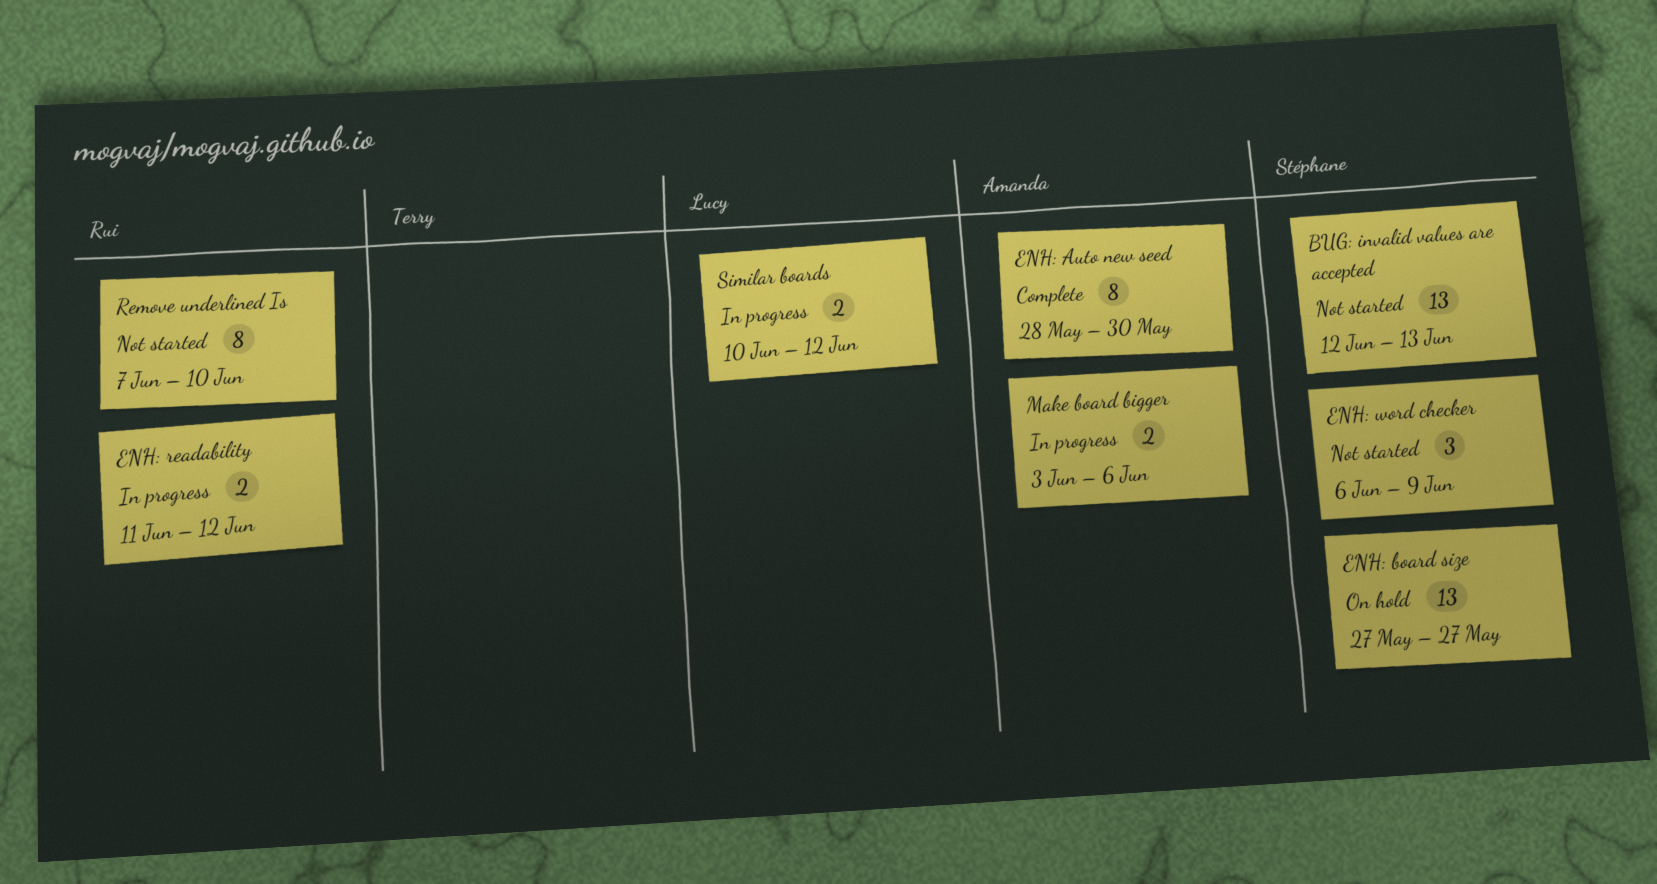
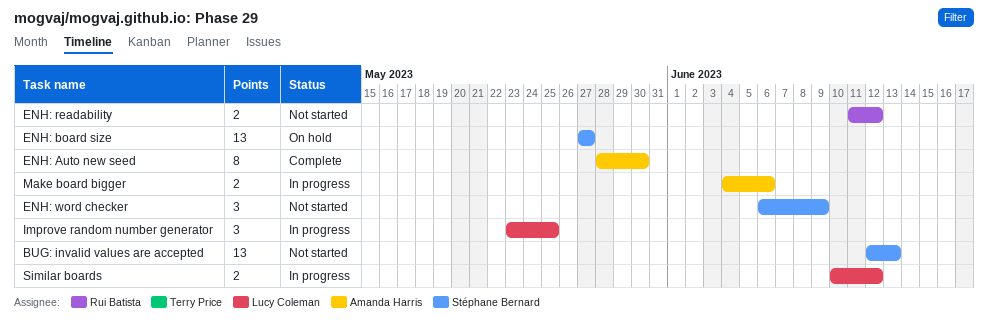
ENH: readability, status: In progress -> Not started
Improve random number generator: none -> present
Make board bigger, start: Jun 3 -> Jun 4
Remove underlined Is: present -> none

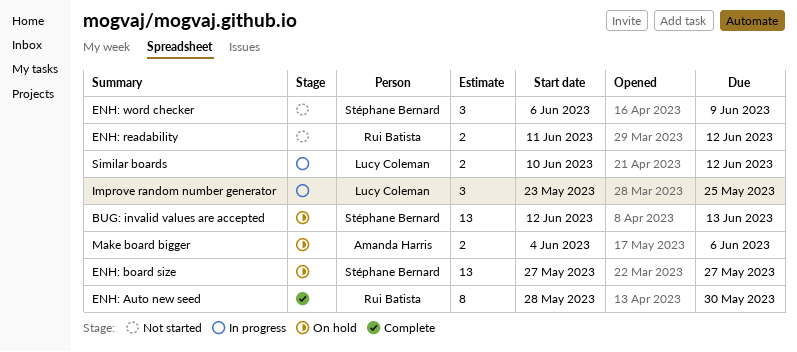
BUG: invalid values are accepted, status: Not started -> On hold
ENH: Auto new seed, owner: Amanda Harris -> Rui Batista
Make board bigger, status: In progress -> On hold

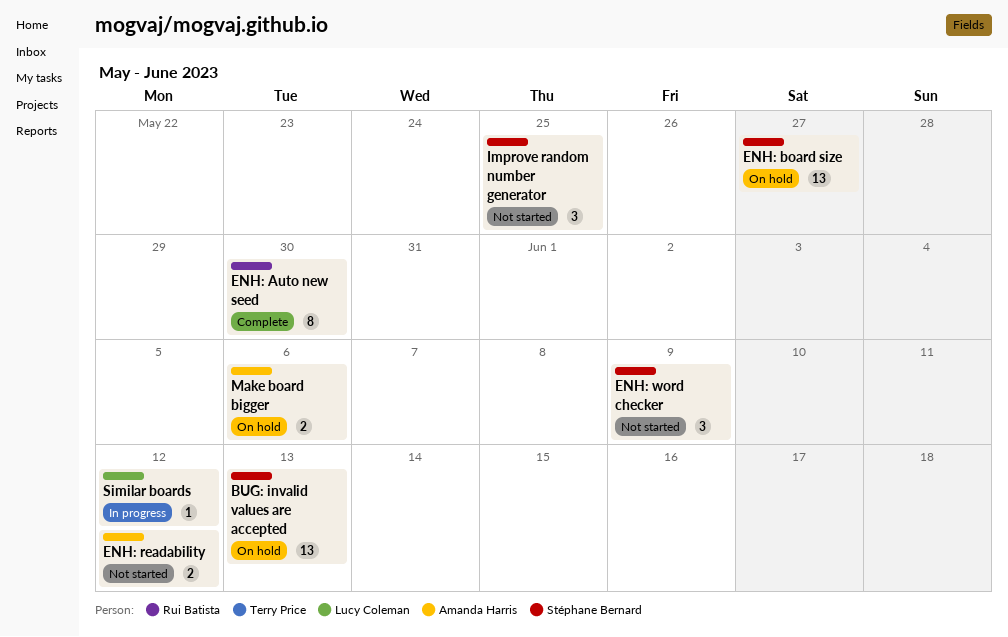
ENH: readability, owner: Rui Batista -> Amanda Harris
Improve random number generator, status: In progress -> Not started
Improve random number generator, owner: Lucy Coleman -> Stéphane Bernard
Similar boards, estimate: 2 -> 1

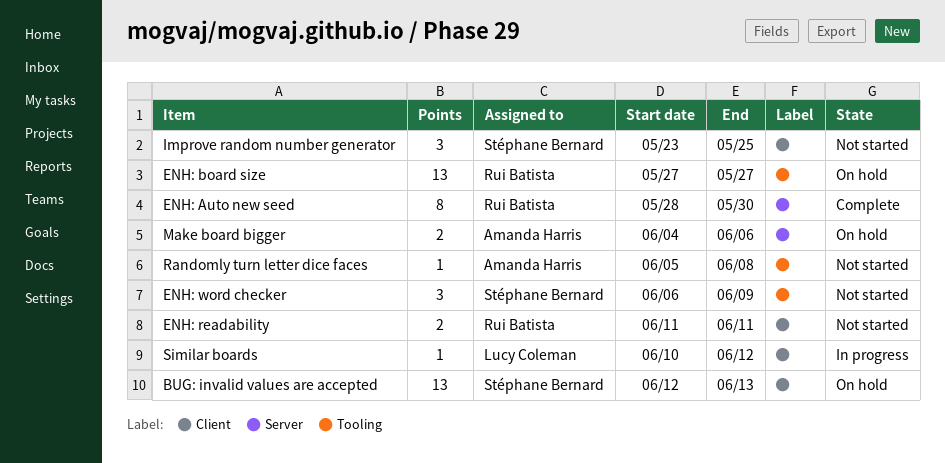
ENH: board size, owner: Stéphane Bernard -> Rui Batista
ENH: readability, owner: Amanda Harris -> Rui Batista
ENH: readability, due: Jun 12 -> Jun 11
Randomly turn letter dice faces: none -> present

